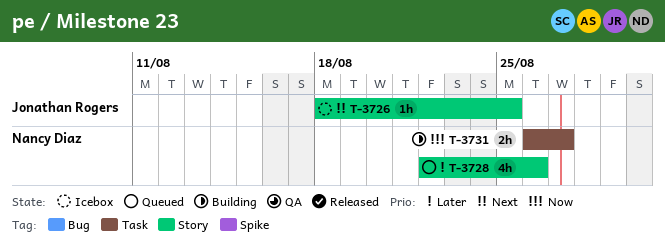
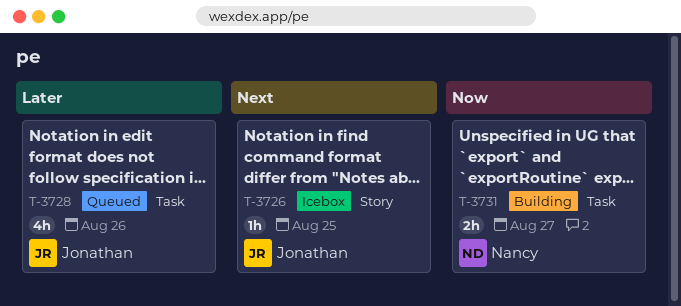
T-3728, owner: Nancy Diaz -> Jonathan Rogers
T-3728, label: Story -> Task

